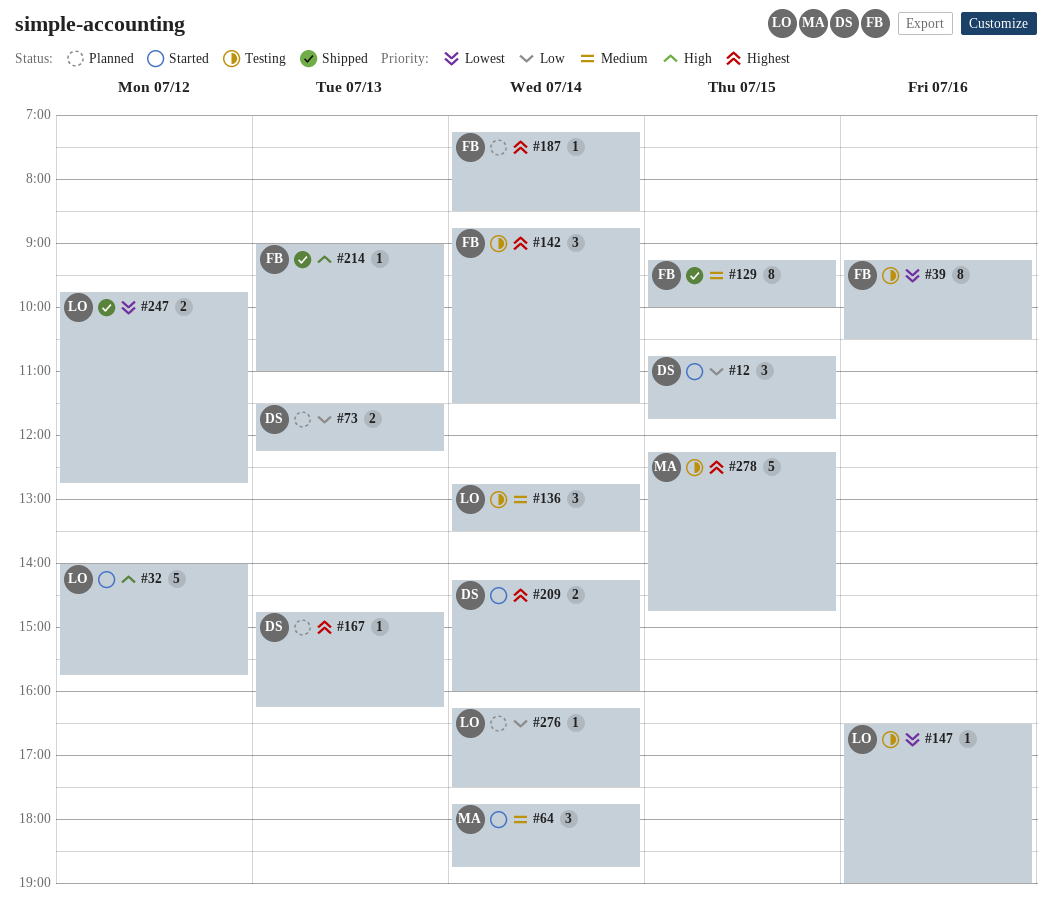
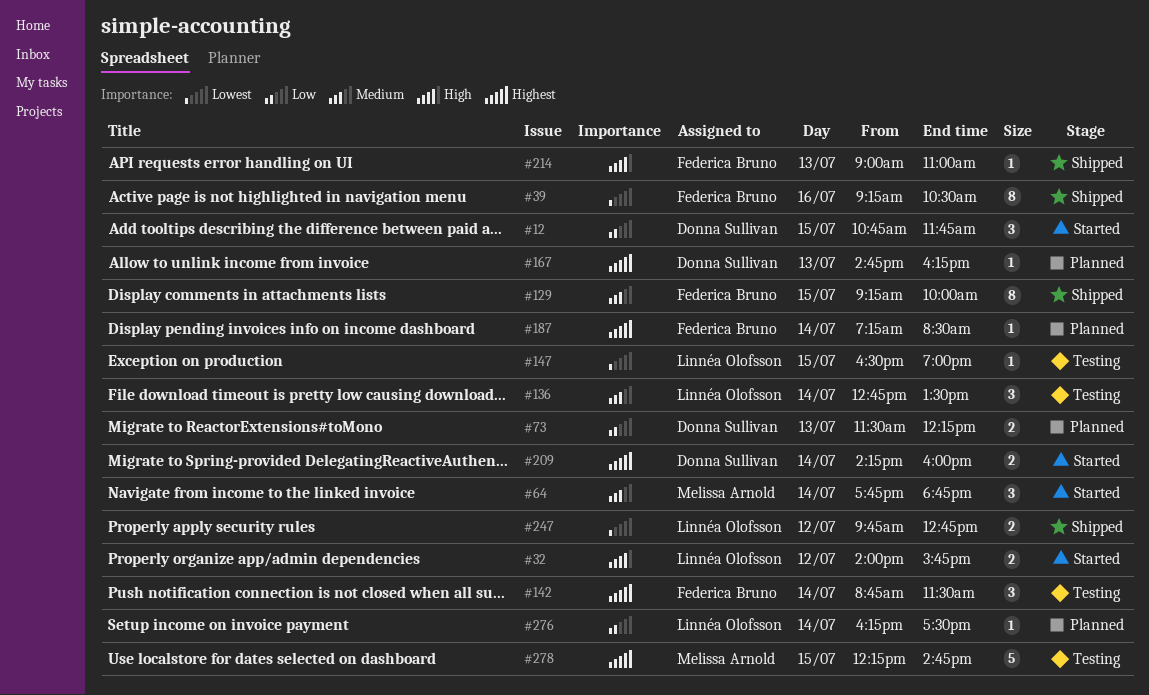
#32, estimate: 5 -> 2
#39, status: Testing -> Shipped
#147, day: Jul 16 -> Jul 15

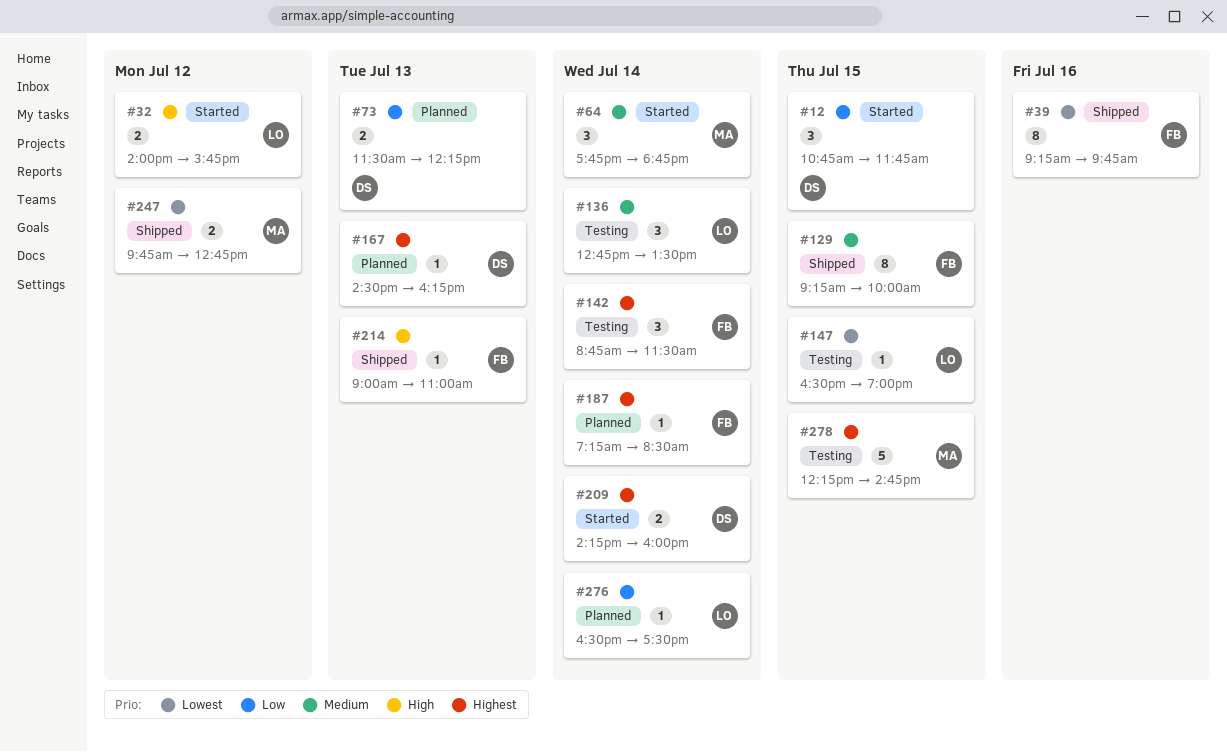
#39, ends: 10:30 -> 09:45
#167, begins: 14:45 -> 14:30
#247, owner: Linnéa Olofsson -> Melissa Arnold
#276, begins: 16:15 -> 16:30

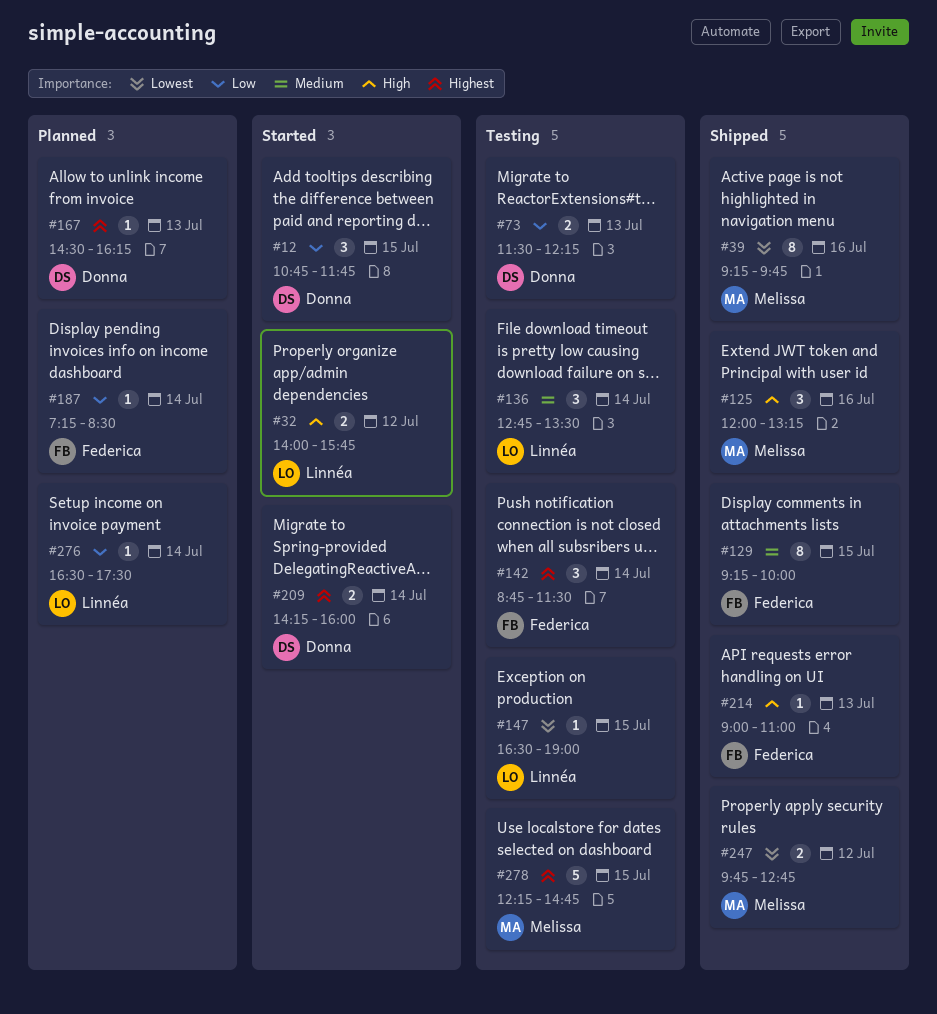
#39, owner: Federica -> Melissa
#64: present -> none
#73, status: Planned -> Testing
#125: none -> present
#187, priority: Highest -> Low

